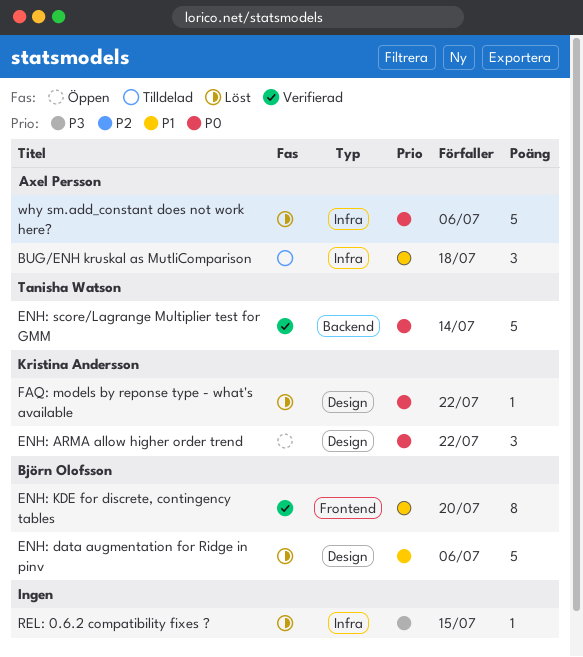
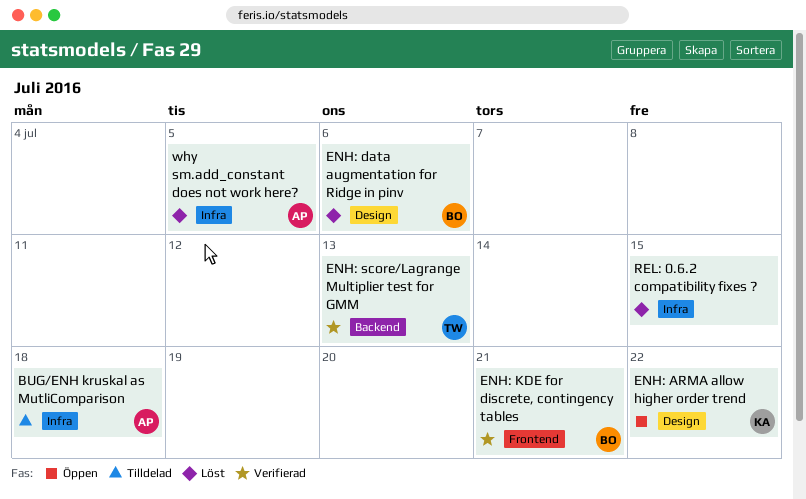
ENH: KDE for discrete, contingency tables, due: Jul 20 -> Jul 21
ENH: score/Lagrange Multiplier test for GMM, due: Jul 14 -> Jul 13
FAQ: models by reponse type - what's available: present -> none
why sm.add_constant does not work here?, due: Jul 6 -> Jul 5

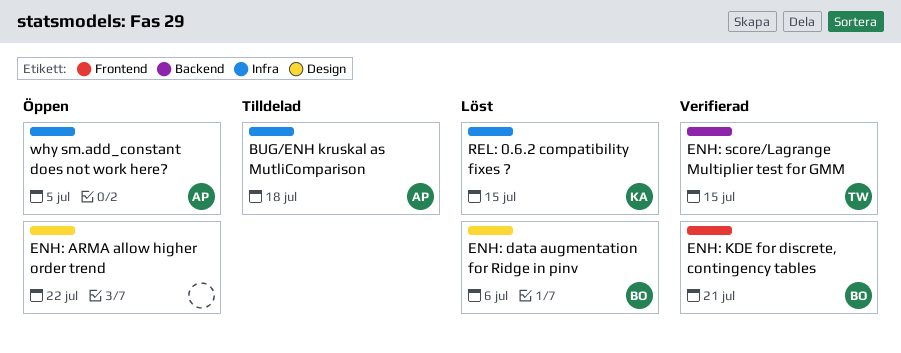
ENH: ARMA allow higher order trend, owner: KA -> none
ENH: score/Lagrange Multiplier test for GMM, due: Jul 13 -> Jul 15
REL: 0.6.2 compatibility fixes ?, owner: none -> KA
why sm.add_constant does not work here?, status: Löst -> Öppen

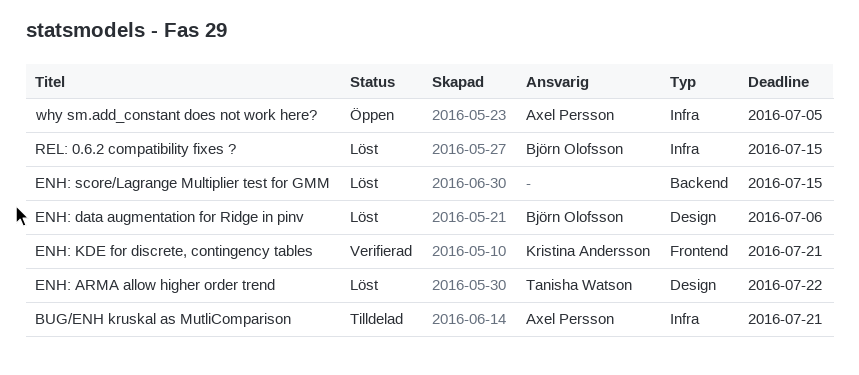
BUG/ENH kruskal as MutliComparison, due: Jul 18 -> Jul 21
ENH: ARMA allow higher order trend, status: Öppen -> Löst
ENH: ARMA allow higher order trend, owner: none -> Tanisha Watson
ENH: KDE for discrete, contingency tables, owner: Björn Olofsson -> Kristina Andersson
ENH: score/Lagrange Multiplier test for GMM, status: Verifierad -> Löst
ENH: score/Lagrange Multiplier test for GMM, owner: Tanisha Watson -> none
REL: 0.6.2 compatibility fixes ?, owner: Kristina Andersson -> Björn Olofsson

